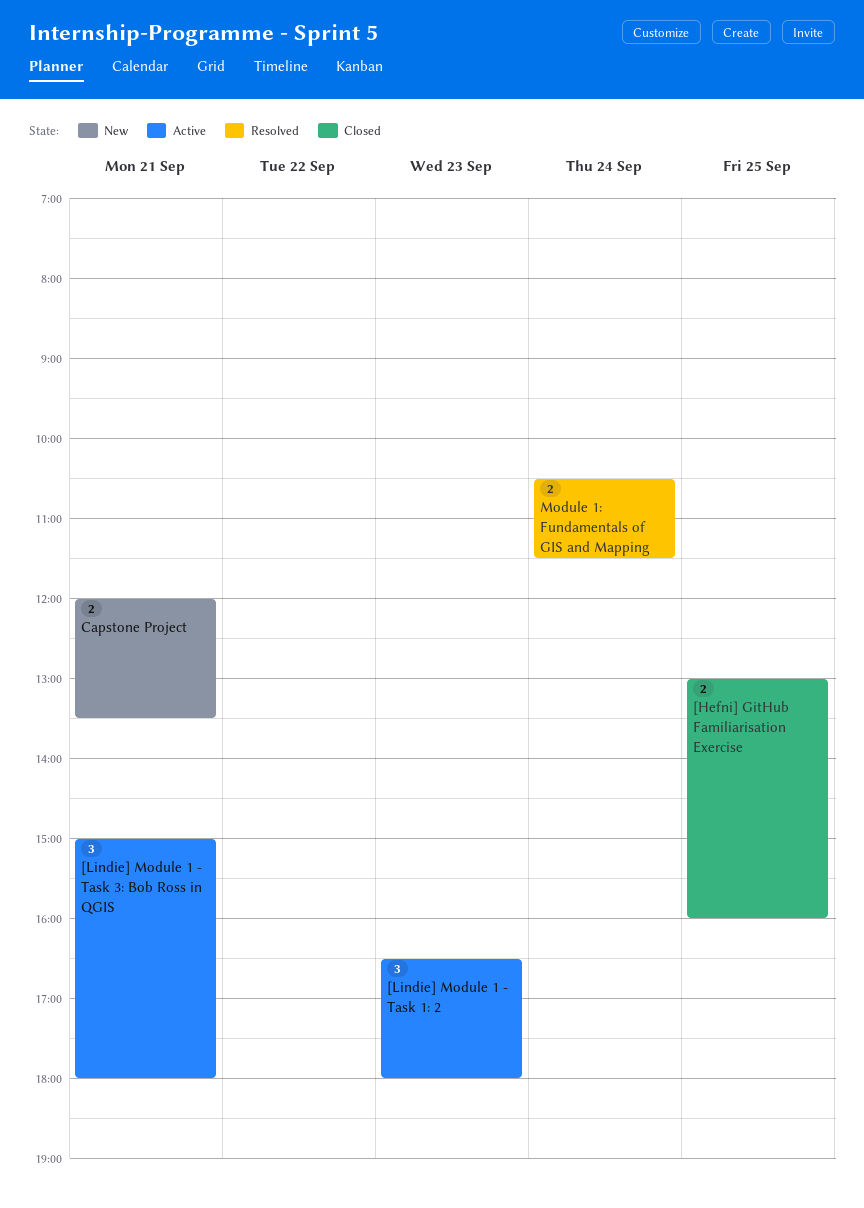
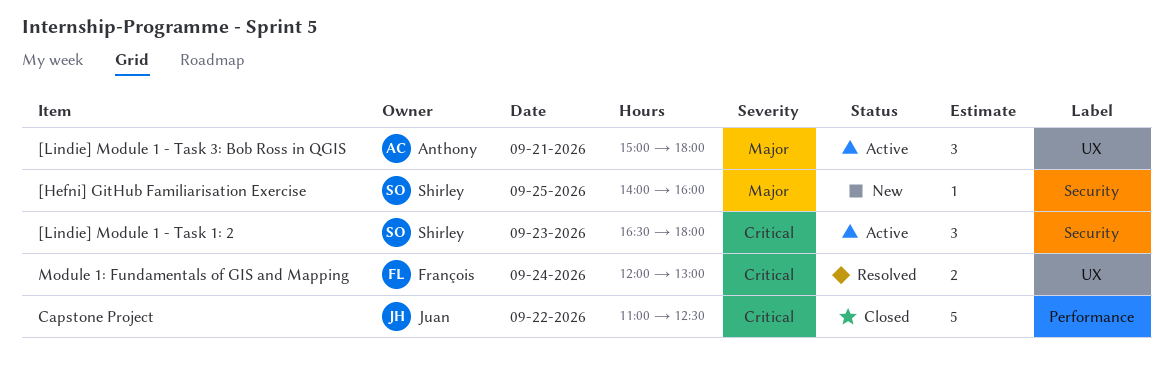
[Hefni] GitHub Familiarisation Exercise, status: Closed -> New
[Hefni] GitHub Familiarisation Exercise, estimate: 2 -> 1
[Hefni] GitHub Familiarisation Exercise, begins: 13:00 -> 14:00
Capstone Project, status: New -> Closed
Capstone Project, estimate: 2 -> 5
Capstone Project, day: Sep 21 -> Sep 22
Capstone Project, begins: 12:00 -> 11:00
Capstone Project, ends: 13:30 -> 12:30
Module 1: Fundamentals of GIS and Mapping, begins: 10:30 -> 12:00
Module 1: Fundamentals of GIS and Mapping, ends: 11:30 -> 13:00

